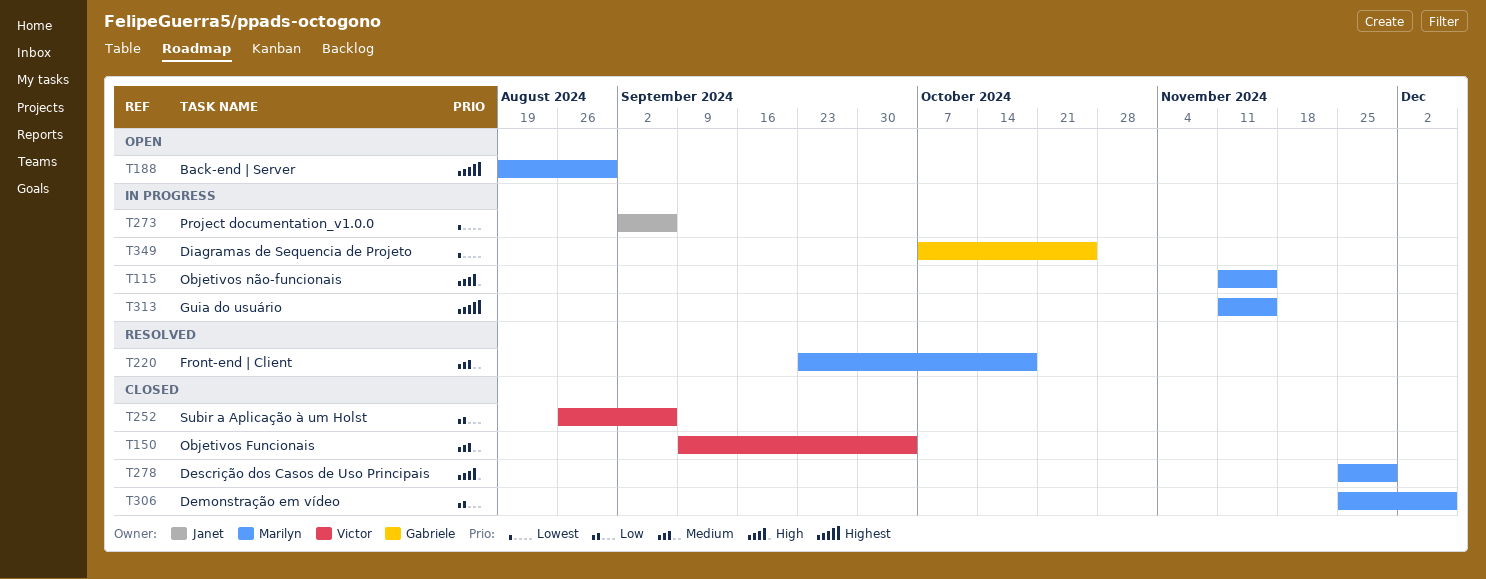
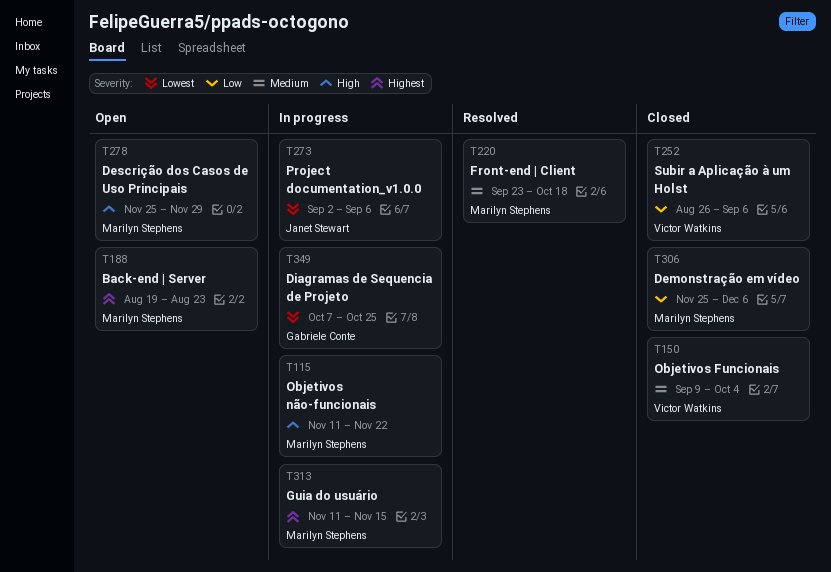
T115, due: Nov 15 -> Nov 22
T188, due: Aug 30 -> Aug 23
T278, status: Closed -> Open

